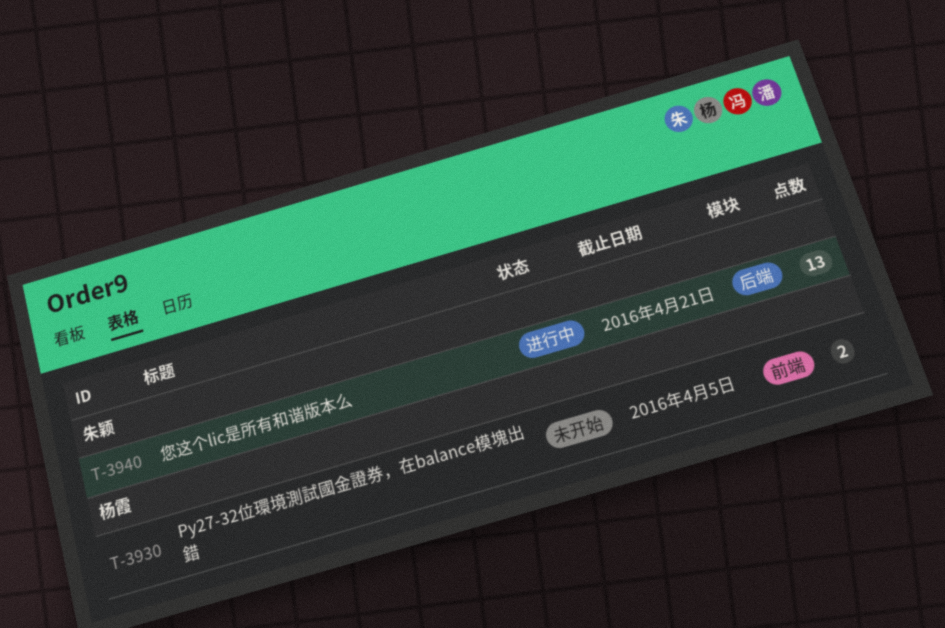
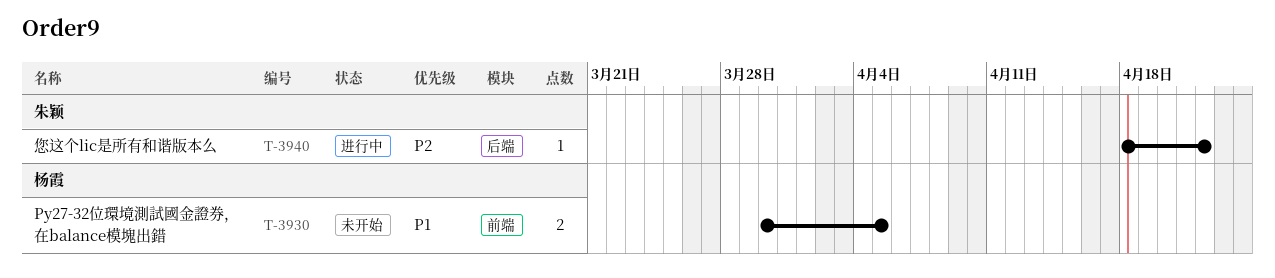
T-3940, estimate: 13 -> 1
T-3940, due: Apr 21 -> Apr 22

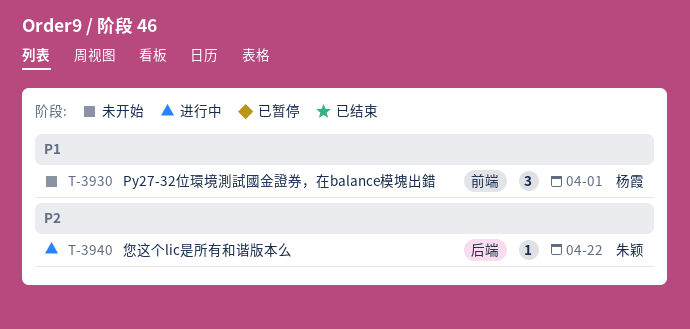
T-3930, estimate: 2 -> 3
T-3930, due: Apr 5 -> Apr 1

